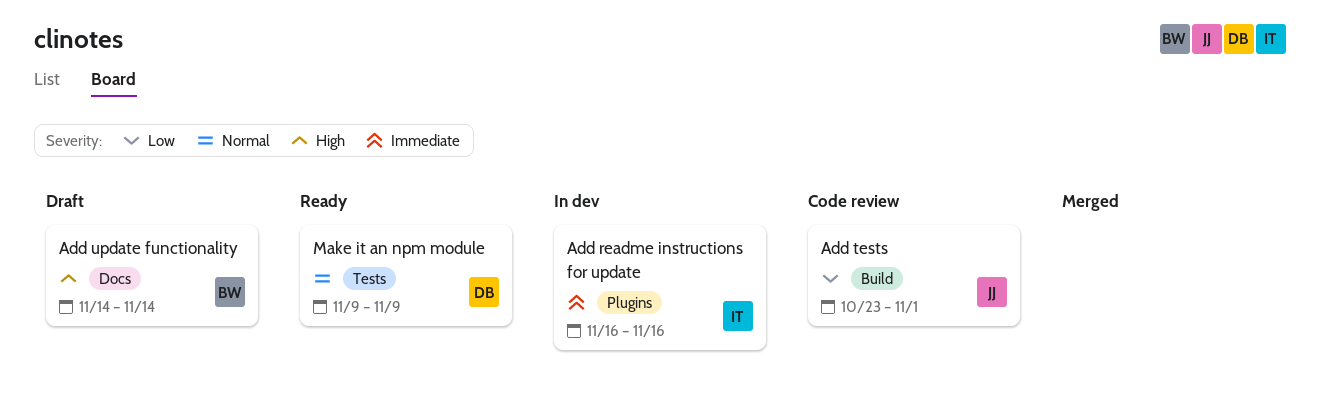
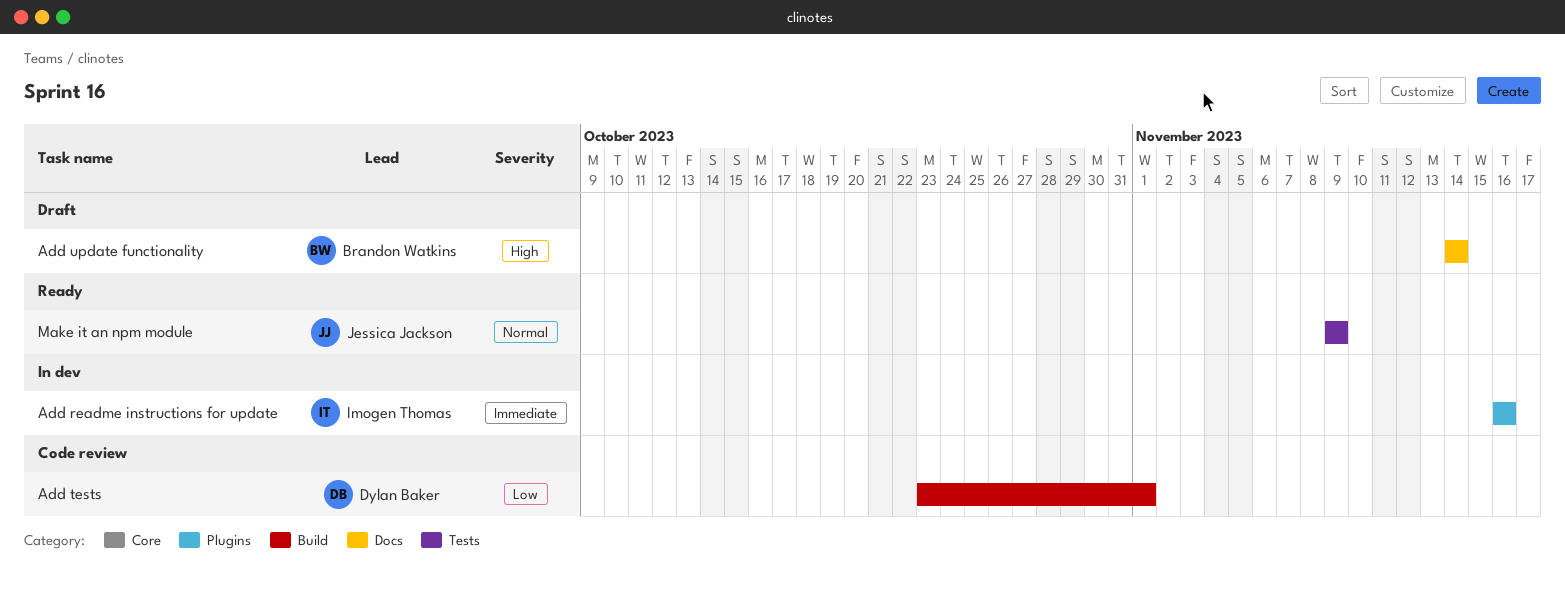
Add tests, owner: Jessica Jackson -> Dylan Baker
Make it an npm module, owner: Dylan Baker -> Jessica Jackson

